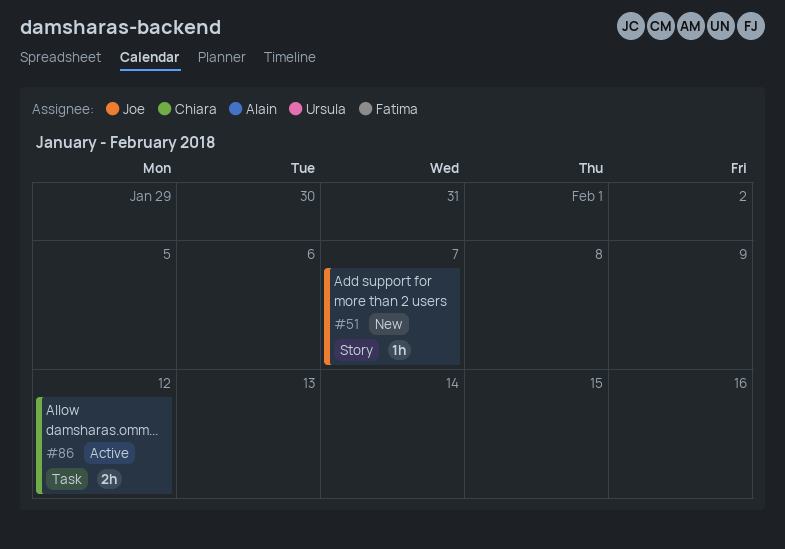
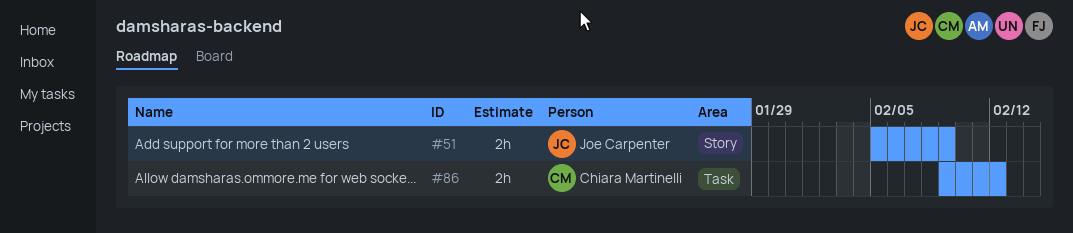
#51, estimate: 1h -> 2h
#51, due: Feb 7 -> Feb 9

